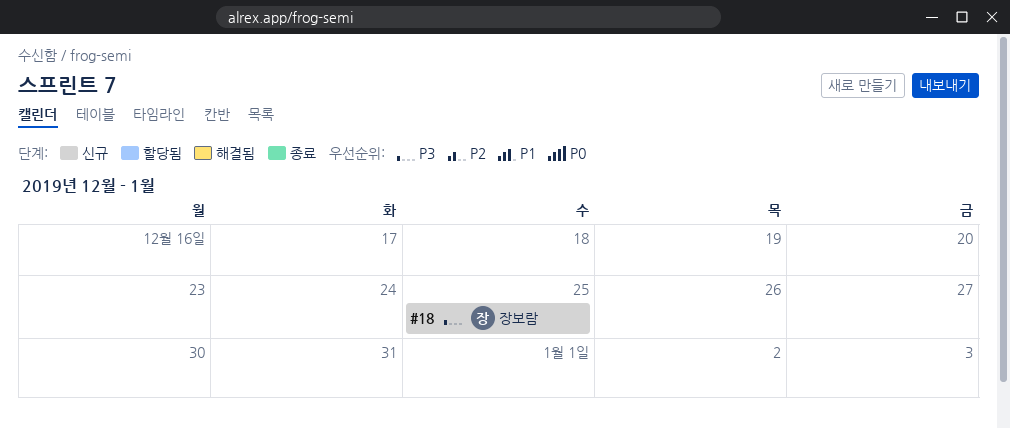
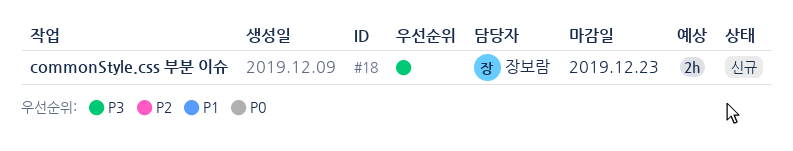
#18, due: Dec 25 -> Dec 23

